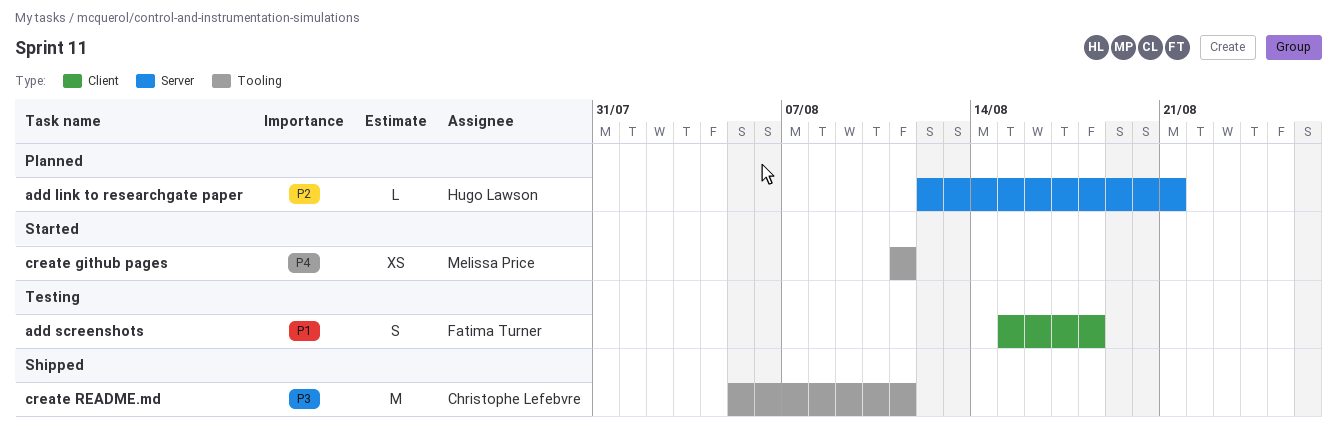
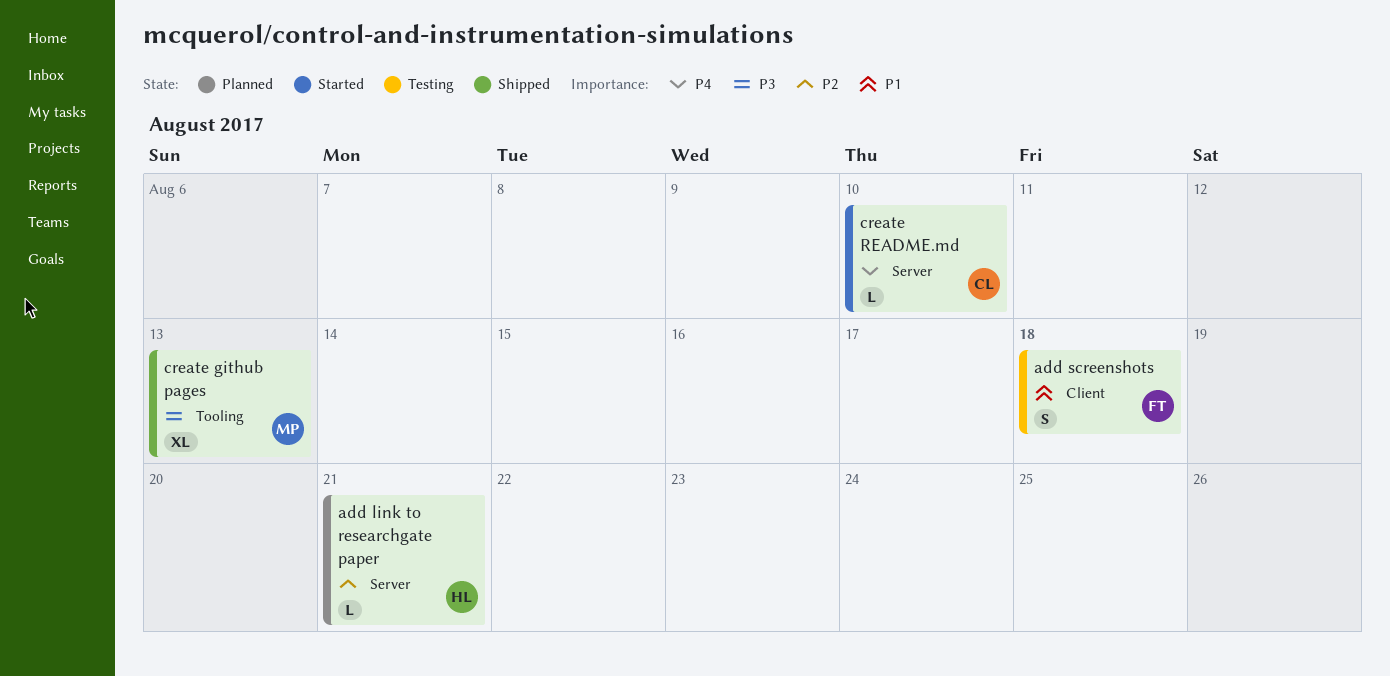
create github pages, status: Started -> Shipped
create github pages, priority: P4 -> P3
create github pages, estimate: XS -> XL
create github pages, due: Aug 11 -> Aug 13
create README.md, status: Shipped -> Started
create README.md, priority: P3 -> P4
create README.md, label: Tooling -> Server
create README.md, estimate: M -> L
create README.md, due: Aug 11 -> Aug 10

